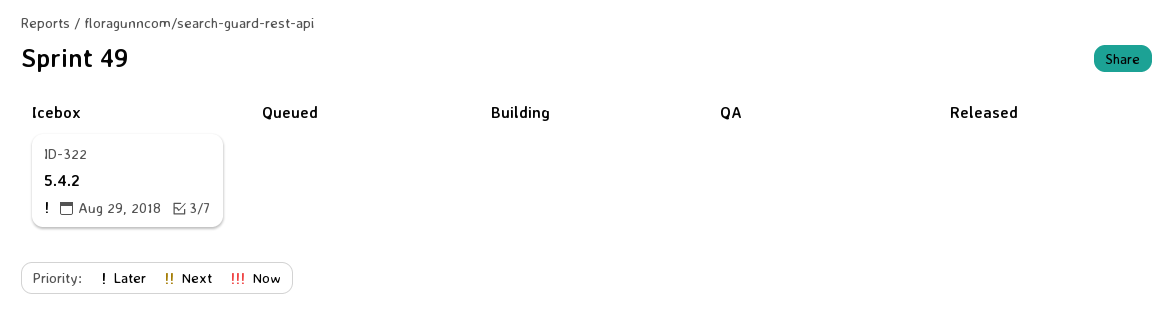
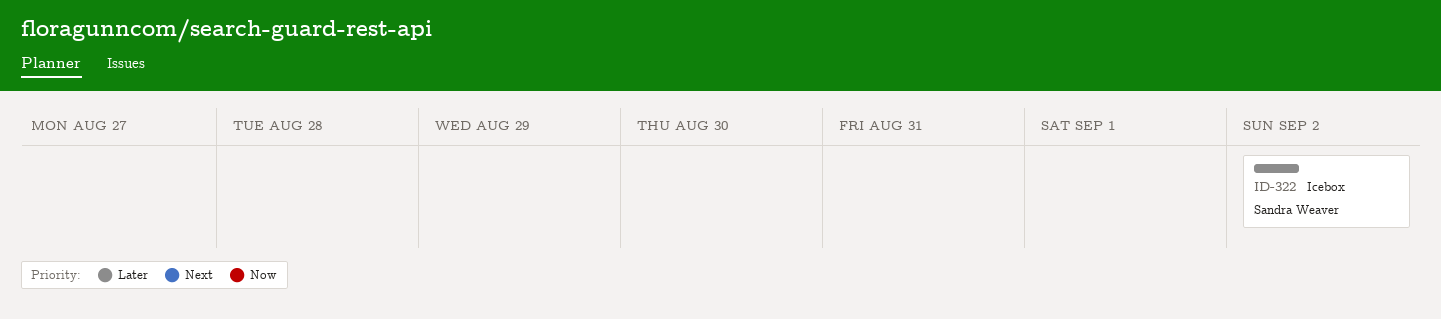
ID-322, due: Aug 29 -> Sep 2

